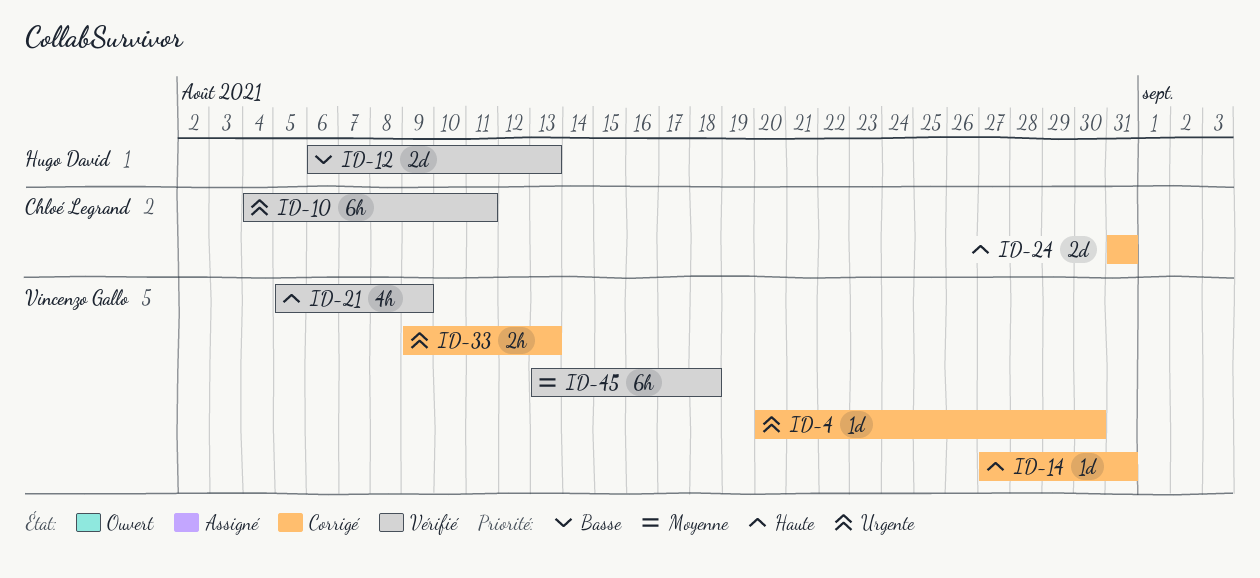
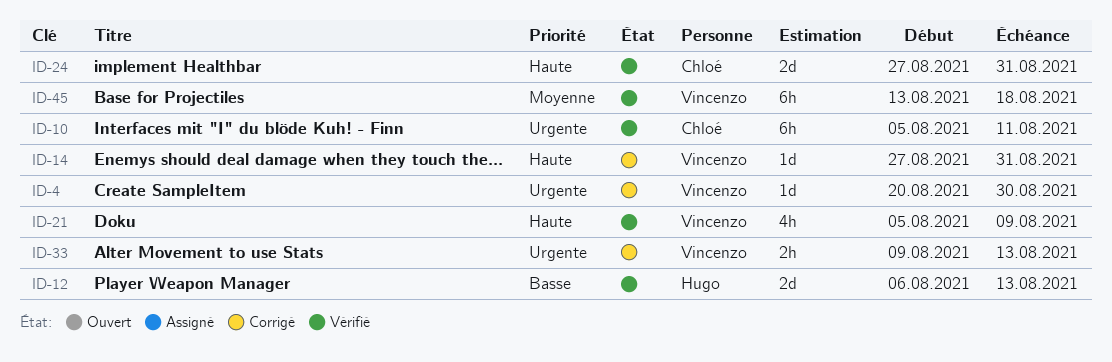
ID-10, start: Aug 4 -> Aug 5
ID-24, status: Corrigé -> Vérifié
ID-24, start: Aug 31 -> Aug 27

